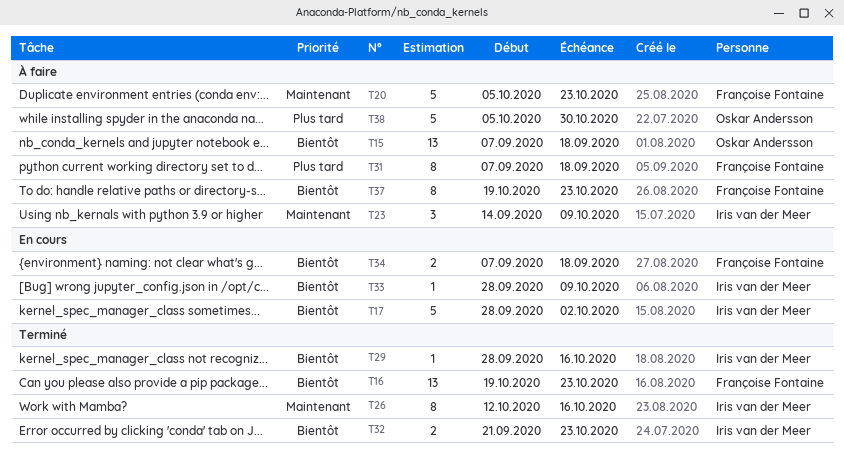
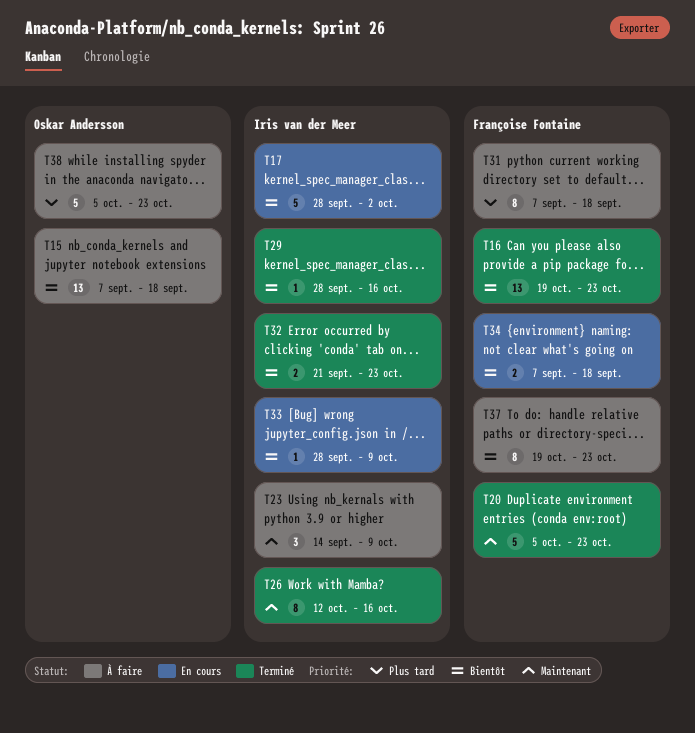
T20, status: À faire -> Terminé
T38, due: Oct 30 -> Oct 23

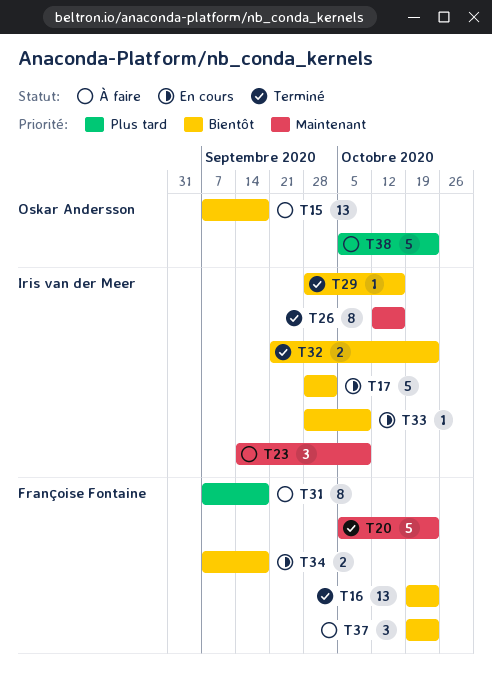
T37, estimate: 8 -> 3

